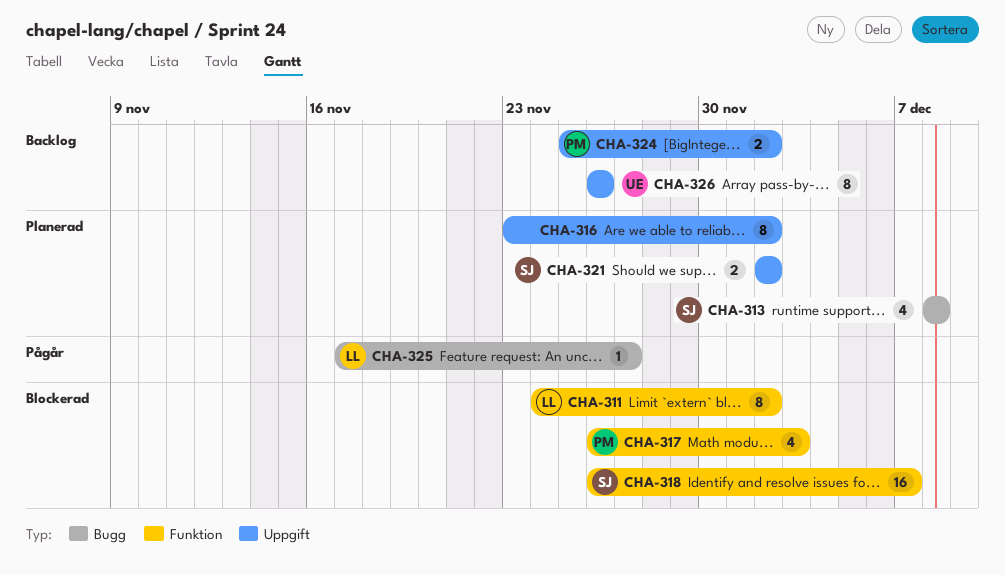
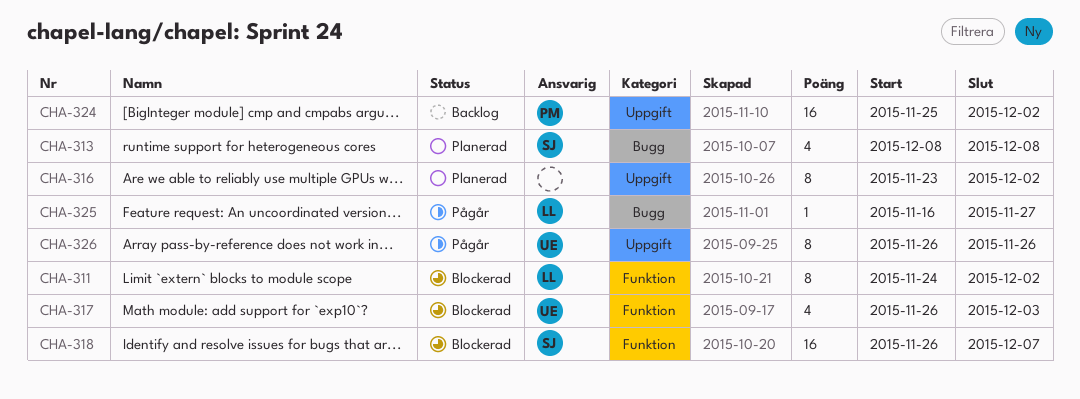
CHA-317, owner: PM -> UE
CHA-321: present -> none
CHA-324, estimate: 2 -> 16
CHA-325, start: Nov 17 -> Nov 16
CHA-326, status: Backlog -> Pågår

